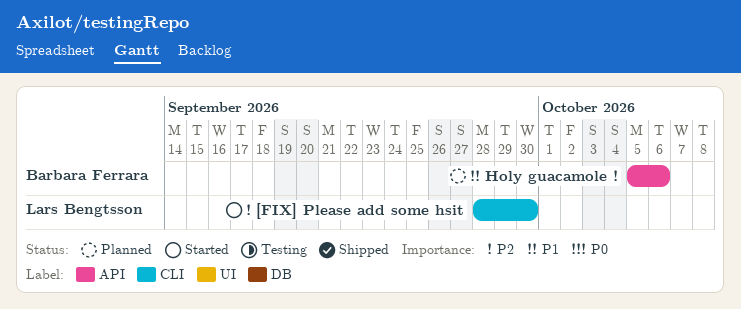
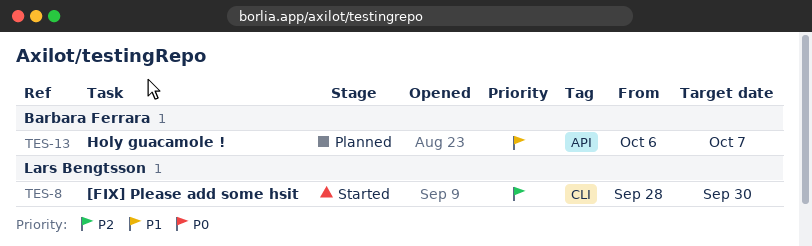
Holy guacamole !, start: Oct 5 -> Oct 6
Holy guacamole !, due: Oct 6 -> Oct 7

